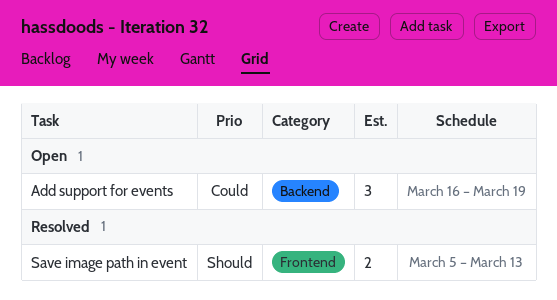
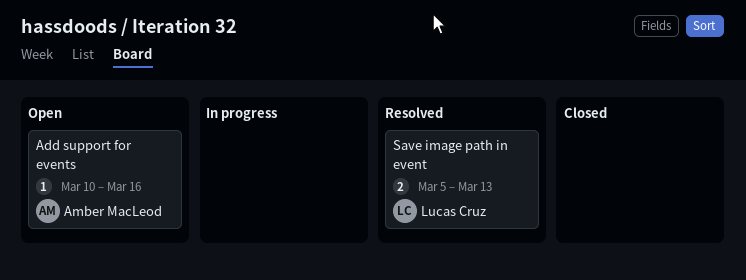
Add support for events, estimate: 3 -> 1
Add support for events, start: Mar 16 -> Mar 10
Add support for events, due: Mar 19 -> Mar 16

